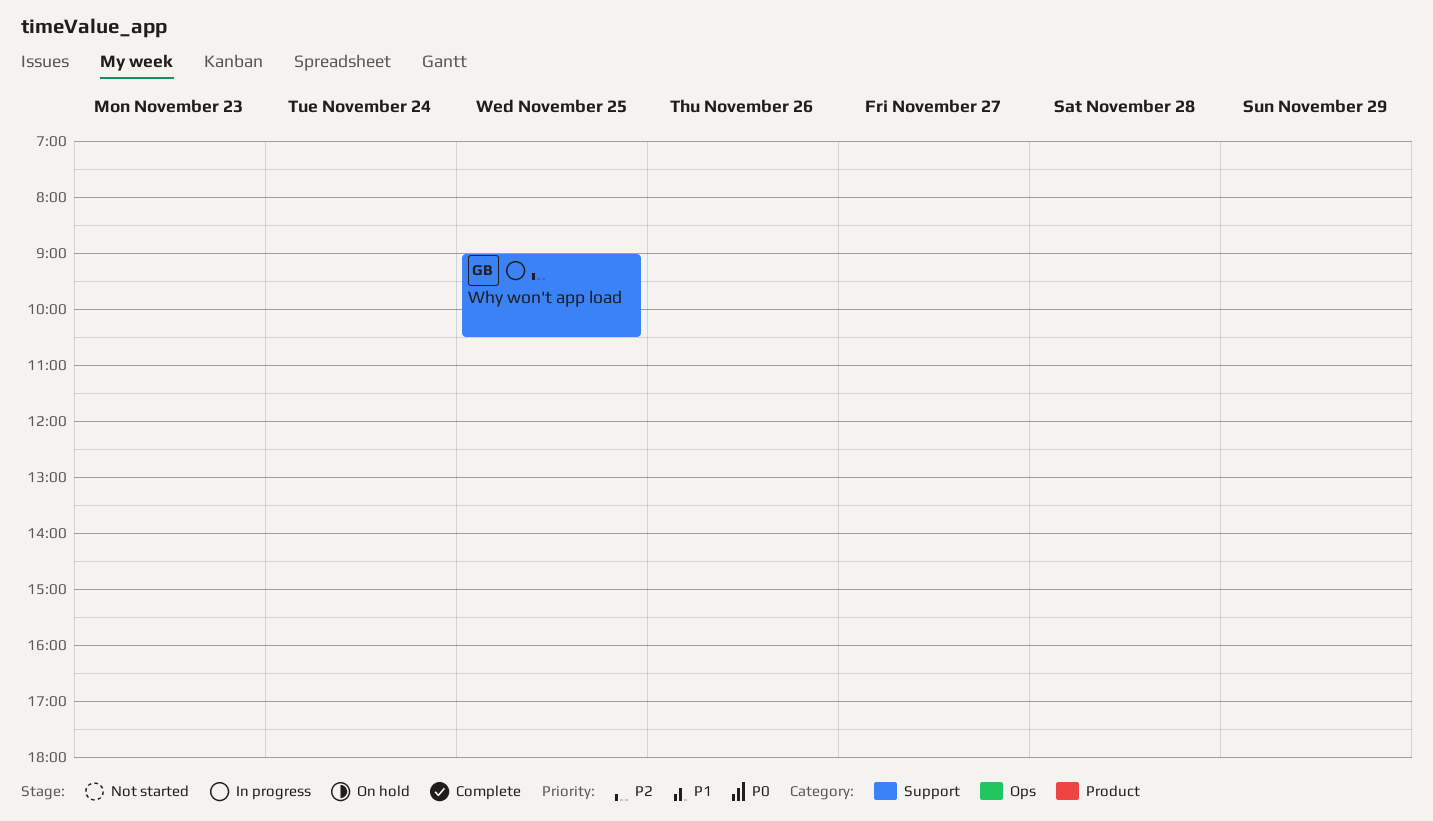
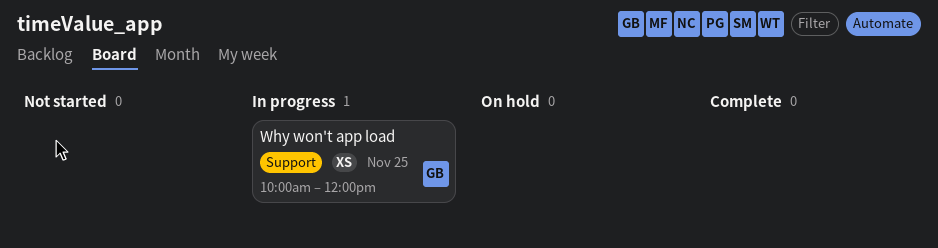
Why won't app load, begins: 09:00 -> 10:00
Why won't app load, ends: 10:30 -> 12:00

